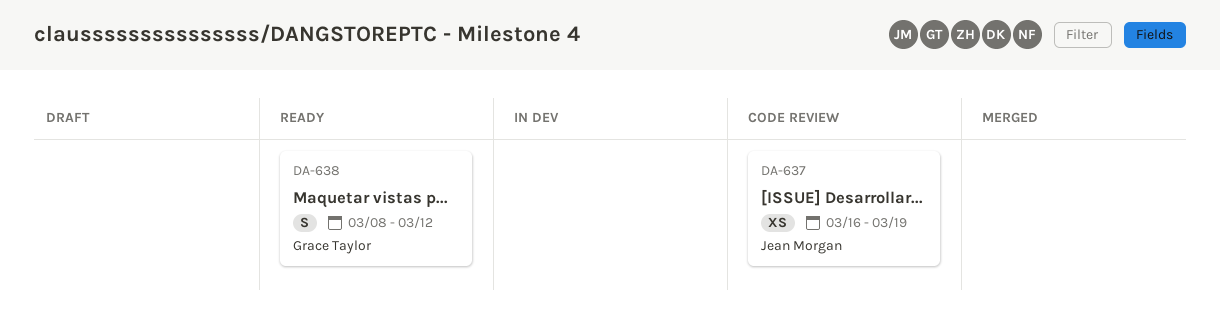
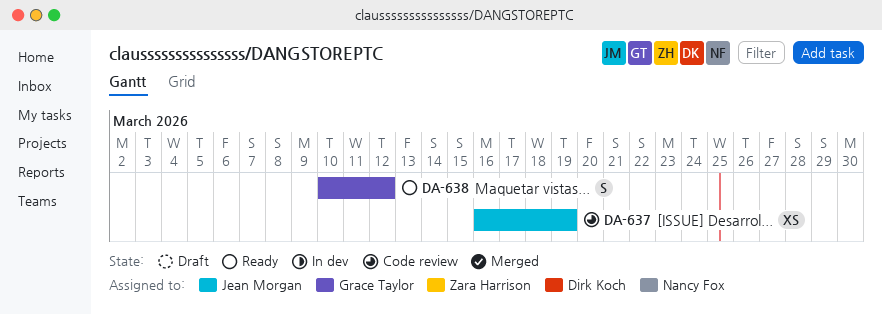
DA-638, start: Mar 8 -> Mar 10

